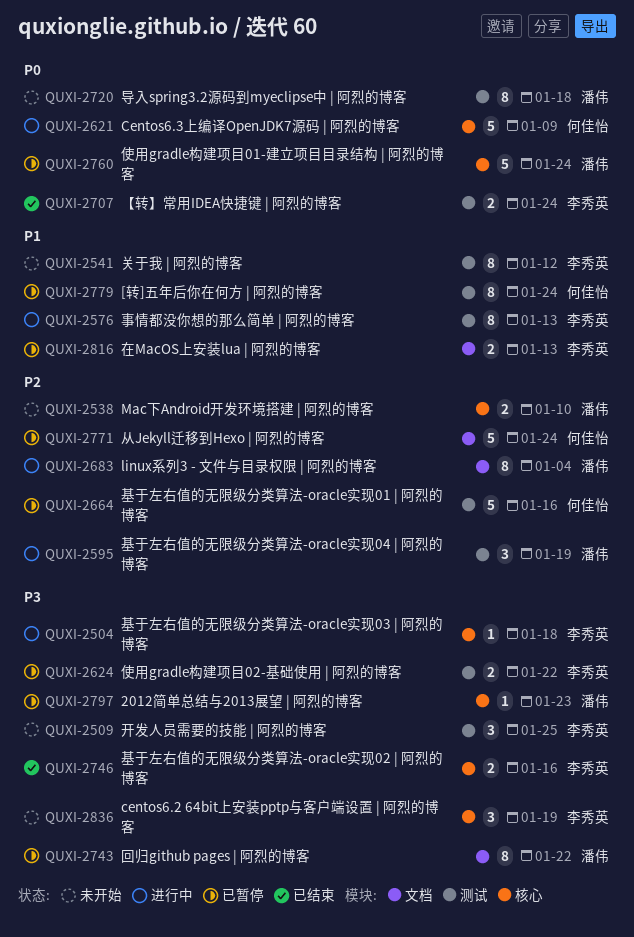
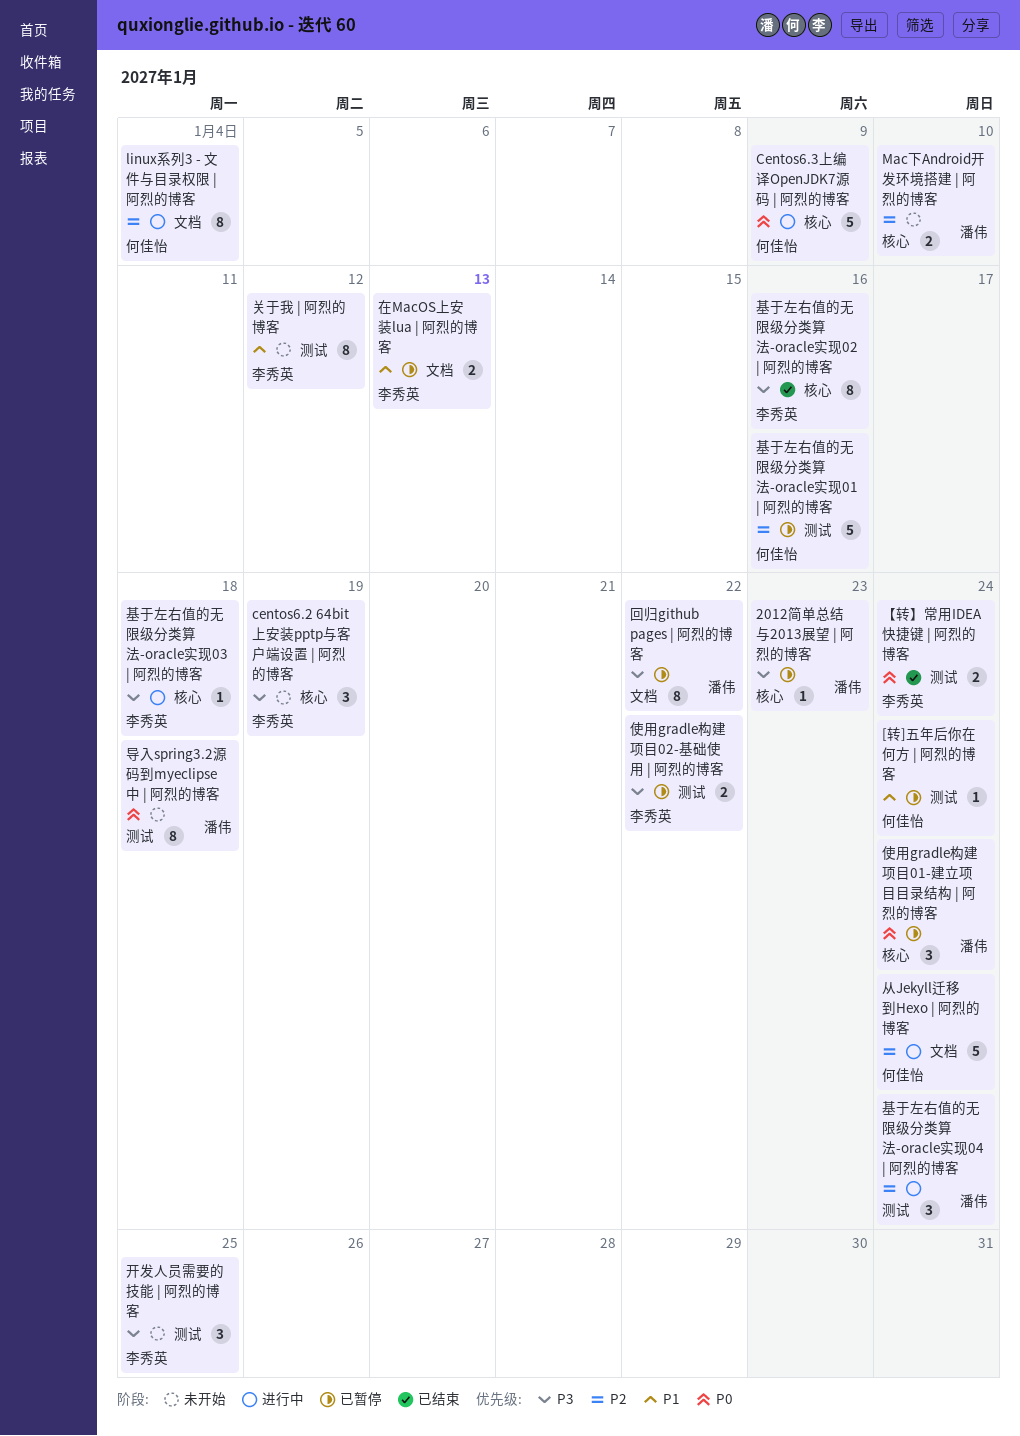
[转]五年后你在何方 | 阿烈的博客, estimate: 8 -> 1
linux系列3 - 文件与目录权限 | 阿烈的博客, owner: 潘伟 -> 何佳怡
事情都没你想的那么简单 | 阿烈的博客: present -> none
从Jekyll迁移到Hexo | 阿烈的博客, status: 已暂停 -> 进行中
使用gradle构建项目01-建立项目目录结构 | 阿烈的博客, estimate: 5 -> 3
基于左右值的无限级分类算法-oracle实现02 | 阿烈的博客, estimate: 2 -> 8
基于左右值的无限级分类算法-oracle实现04 | 阿烈的博客, due: Jan 19 -> Jan 24

